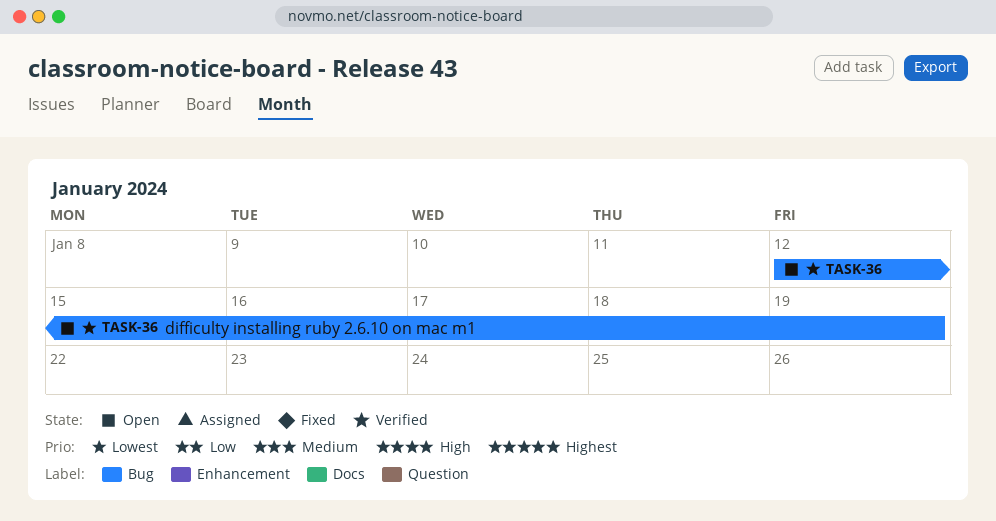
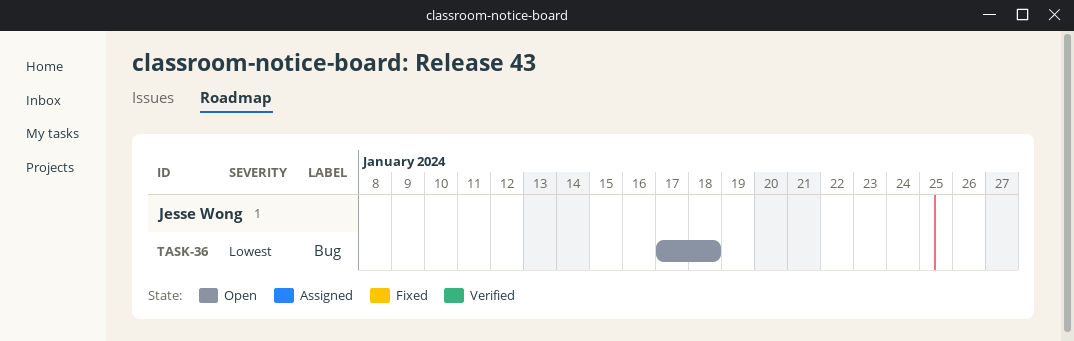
TASK-36, start: Jan 12 -> Jan 17
TASK-36, due: Jan 19 -> Jan 18

